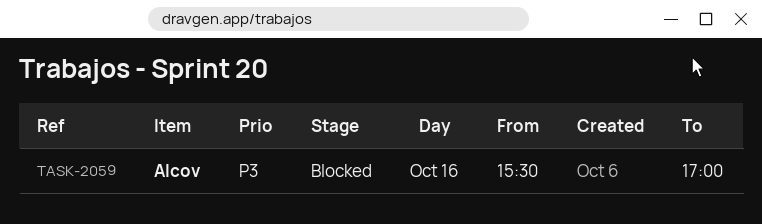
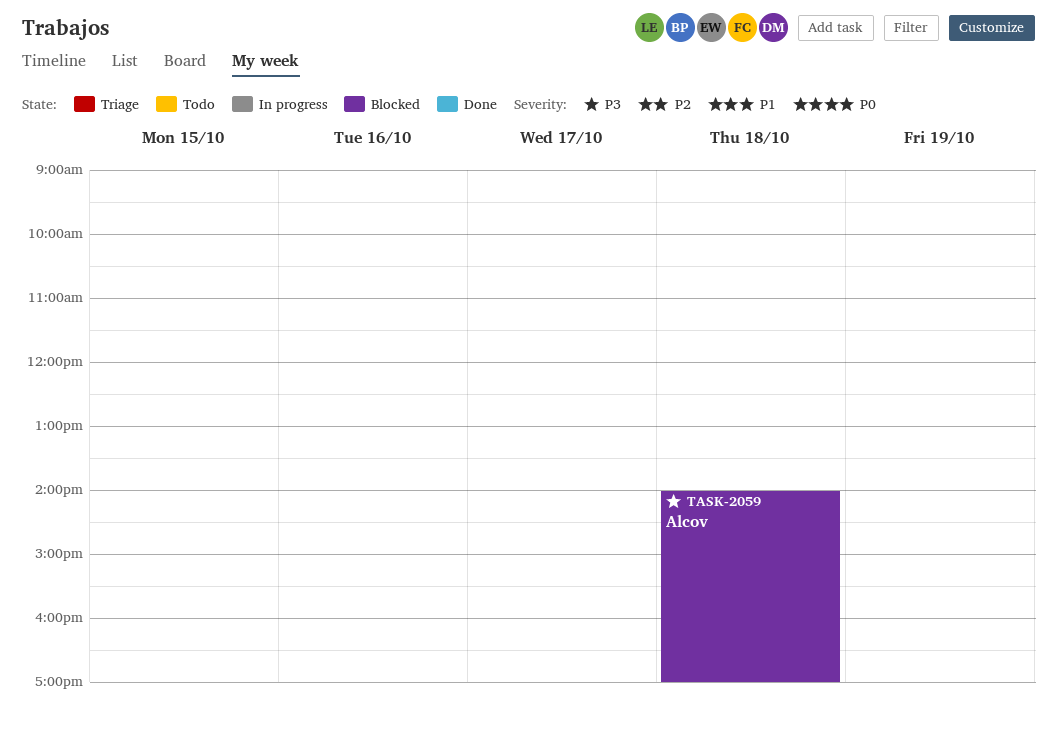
TASK-2059, day: Oct 16 -> Oct 18
TASK-2059, begins: 15:30 -> 14:00

